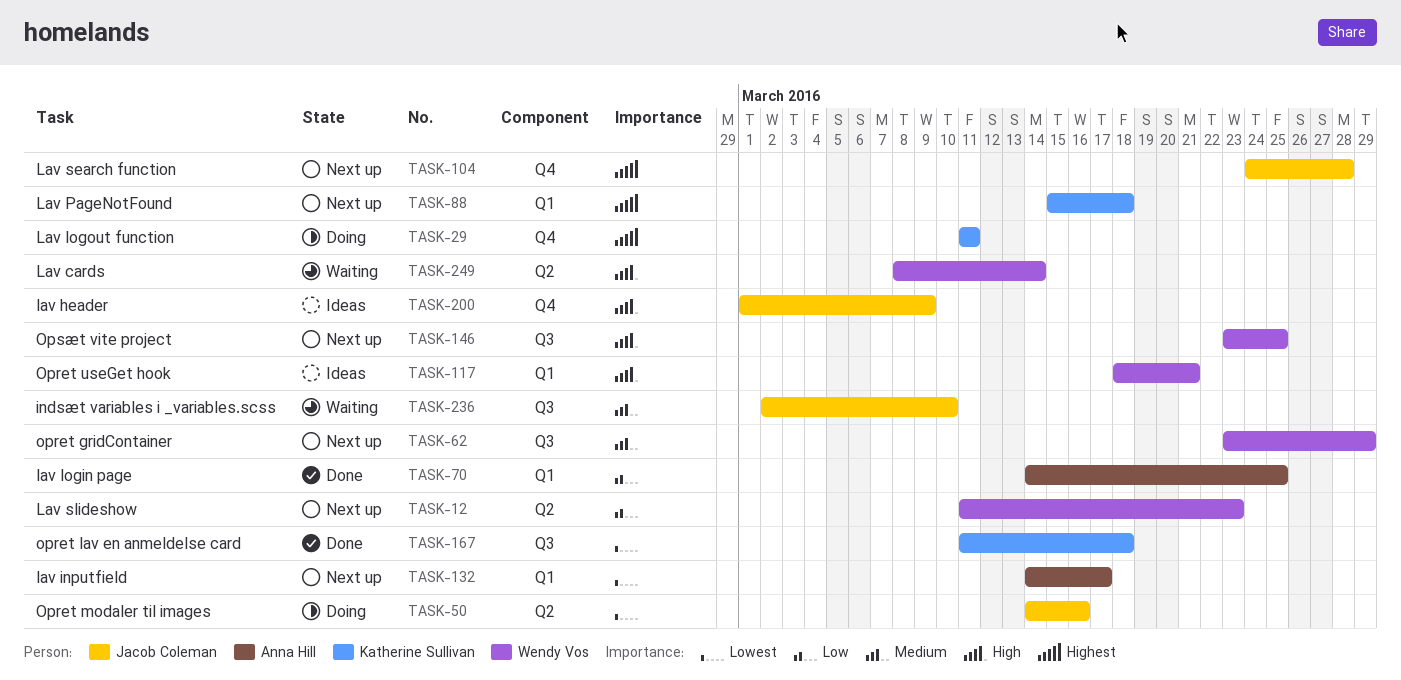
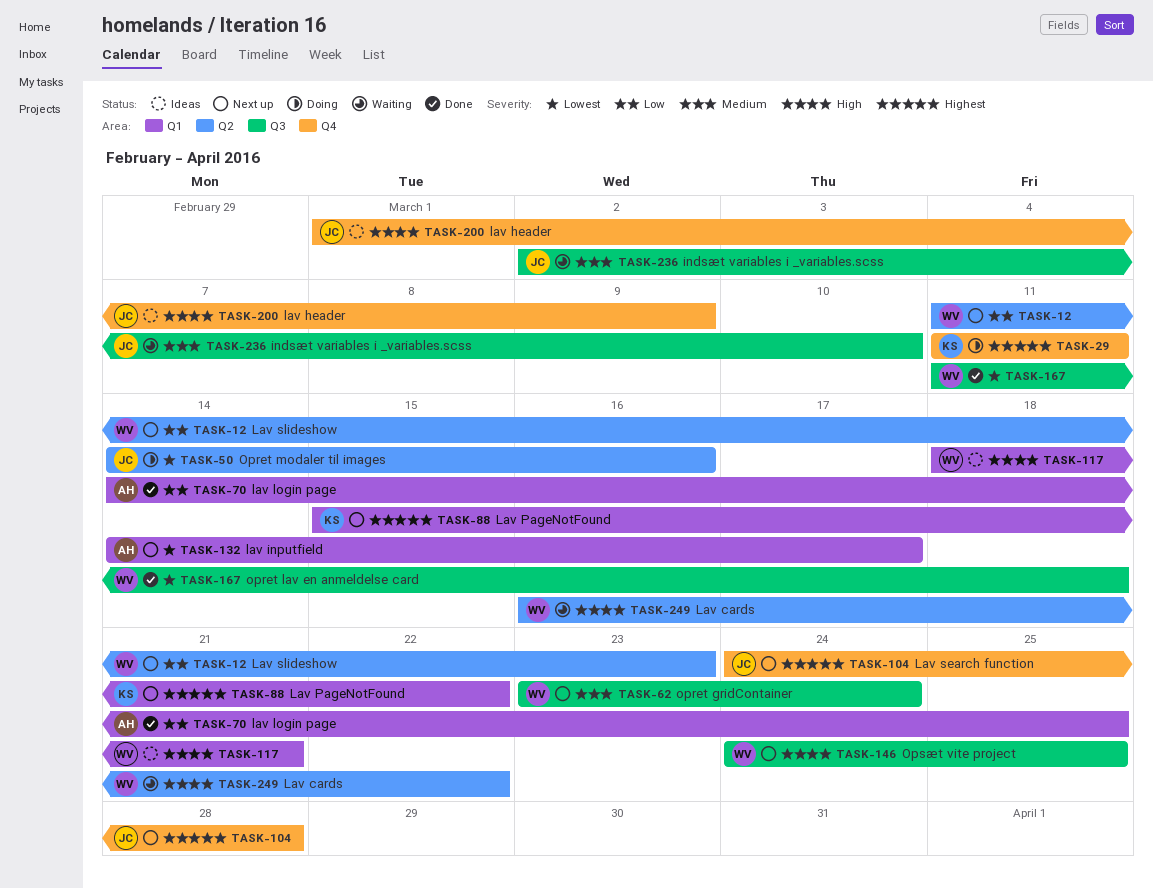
TASK-62, due: Mar 29 -> Mar 24
TASK-88, due: Mar 18 -> Mar 22
TASK-146, start: Mar 23 -> Mar 24
TASK-167, owner: Katherine Sullivan -> Wendy Vos
TASK-249, start: Mar 8 -> Mar 16
TASK-249, due: Mar 14 -> Mar 22

